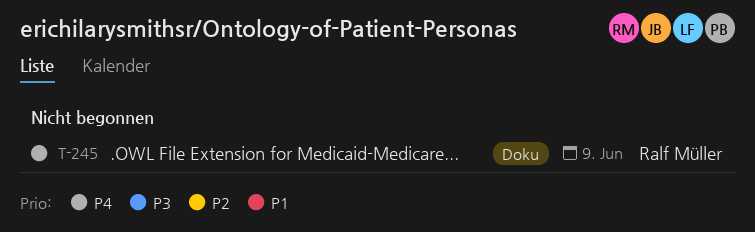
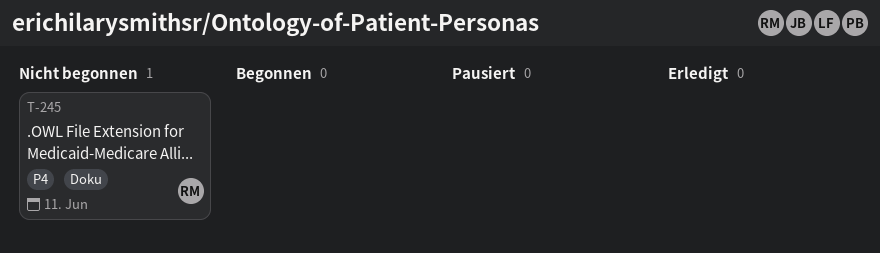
T-245, due: Jun 9 -> Jun 11

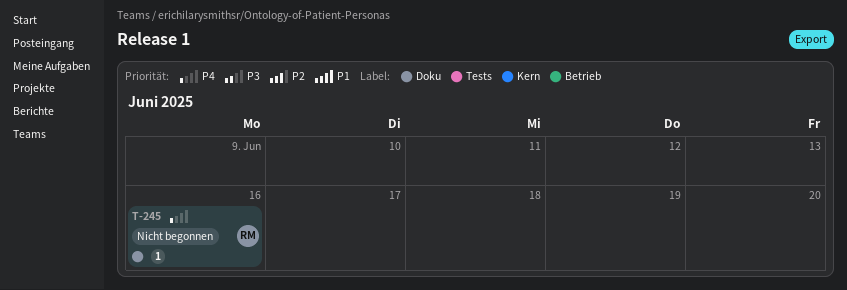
T-245, due: Jun 11 -> Jun 16

